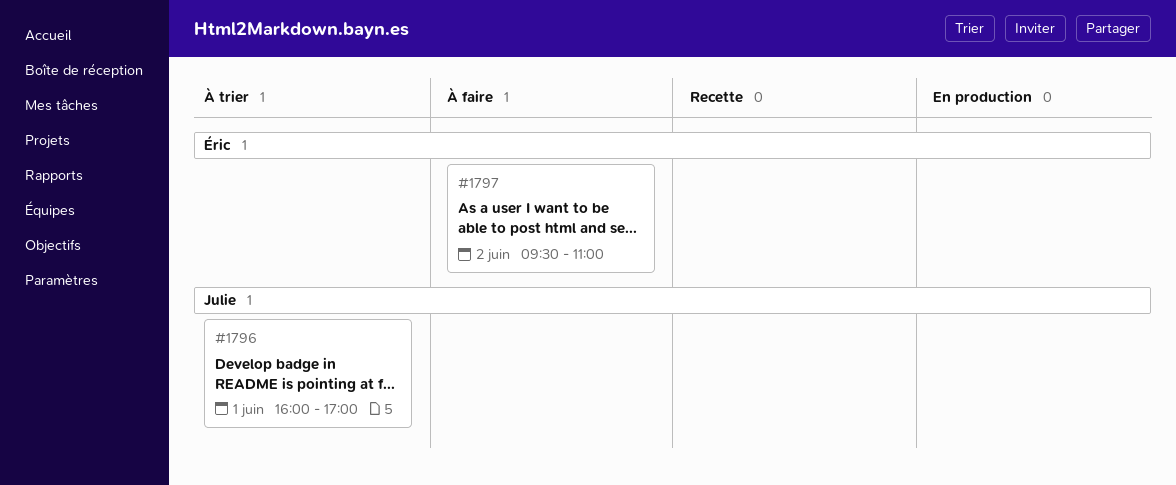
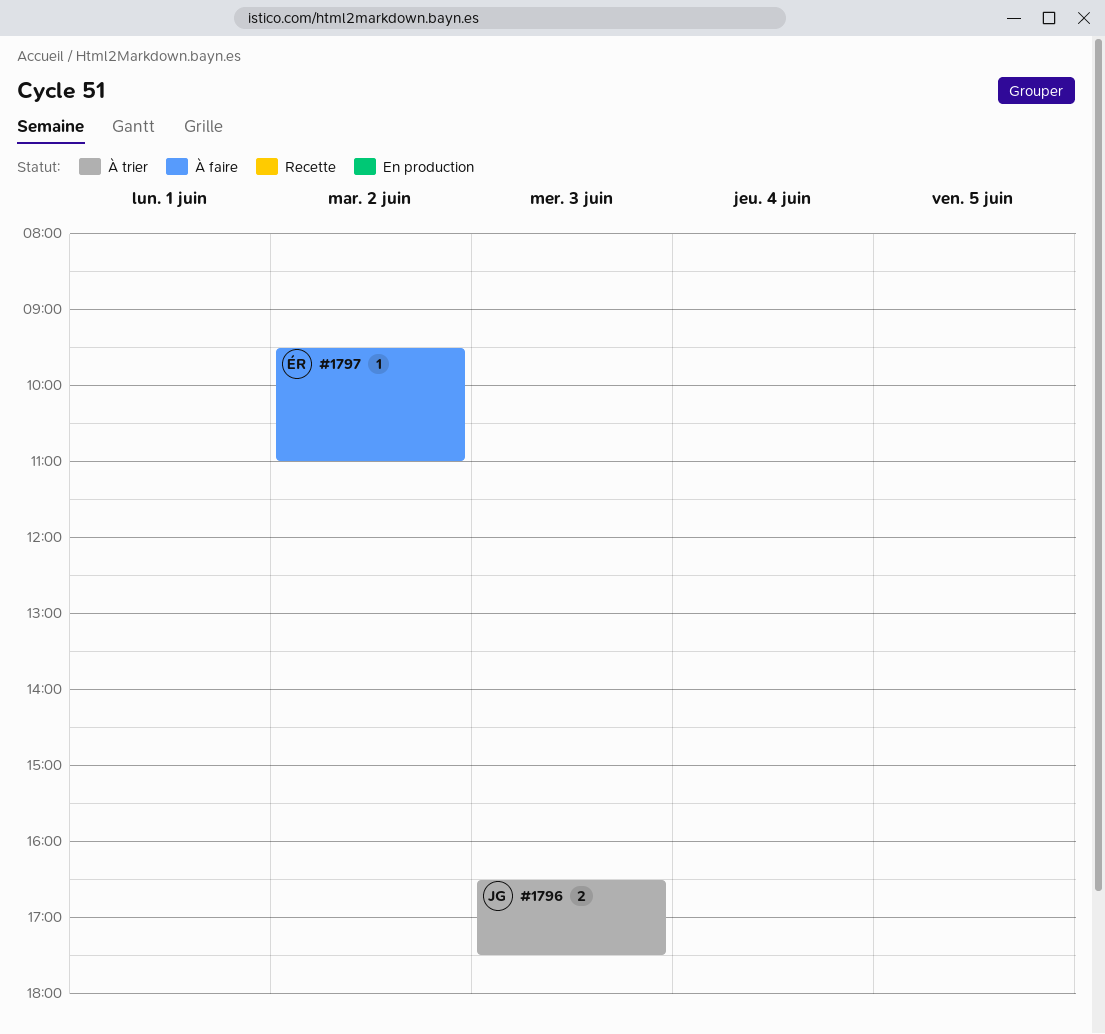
#1796, day: Jun 1 -> Jun 3
#1796, begins: 16:00 -> 16:30
#1796, ends: 17:00 -> 17:30

